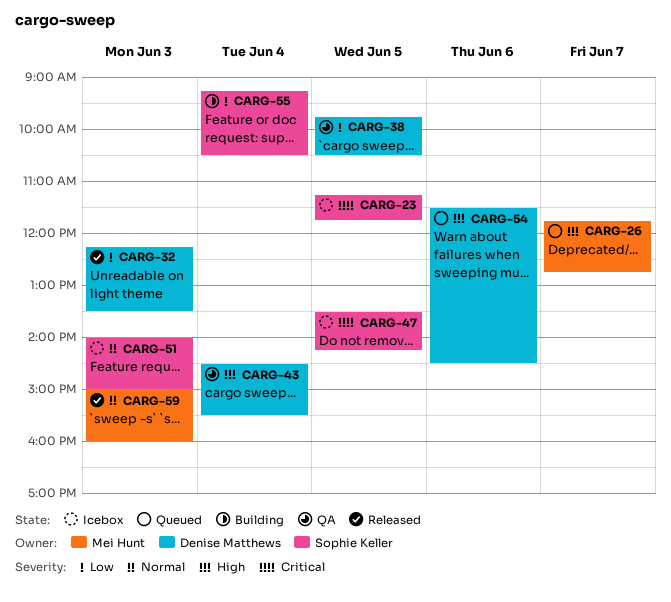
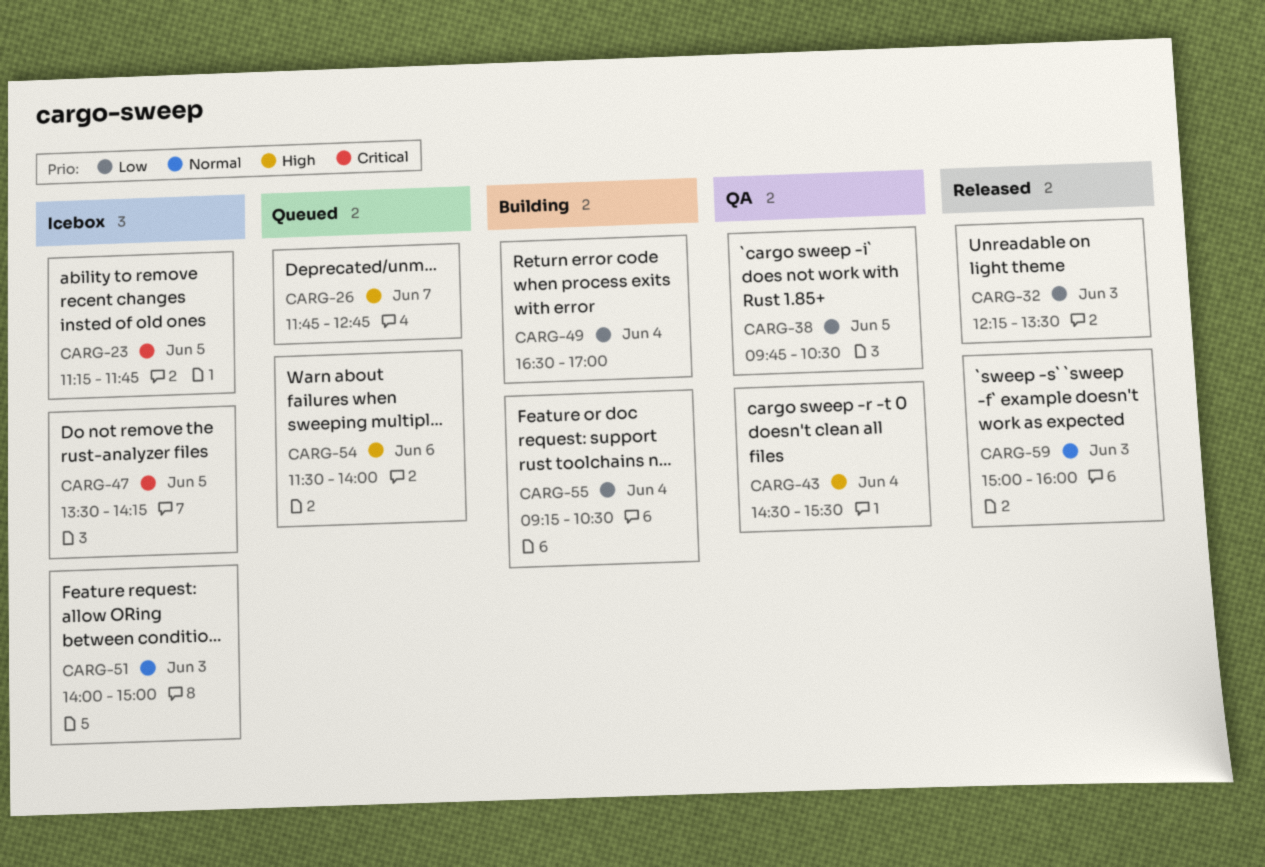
CARG-49: none -> present
CARG-54, ends: 14:30 -> 14:00

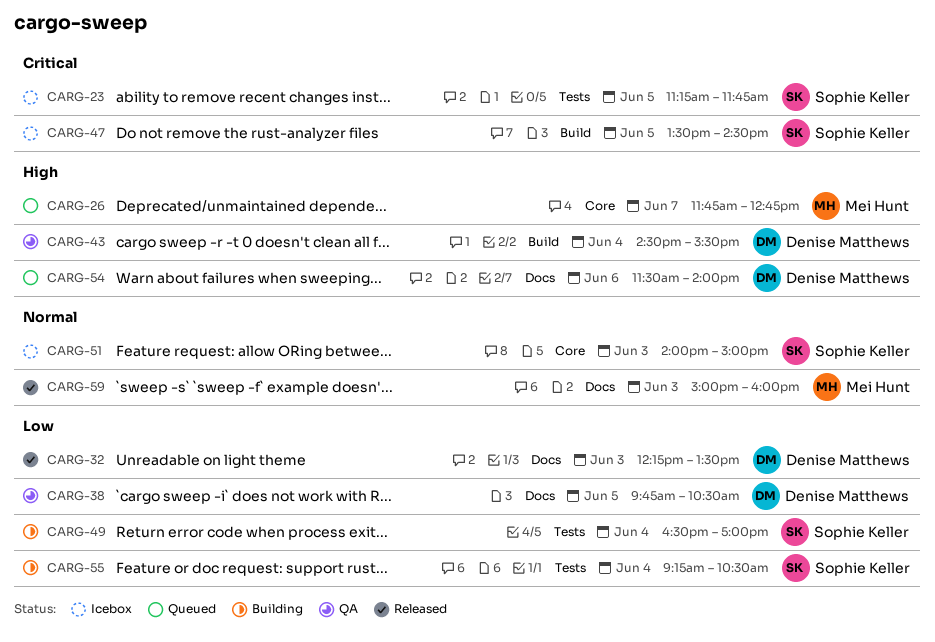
CARG-47, ends: 14:15 -> 14:30

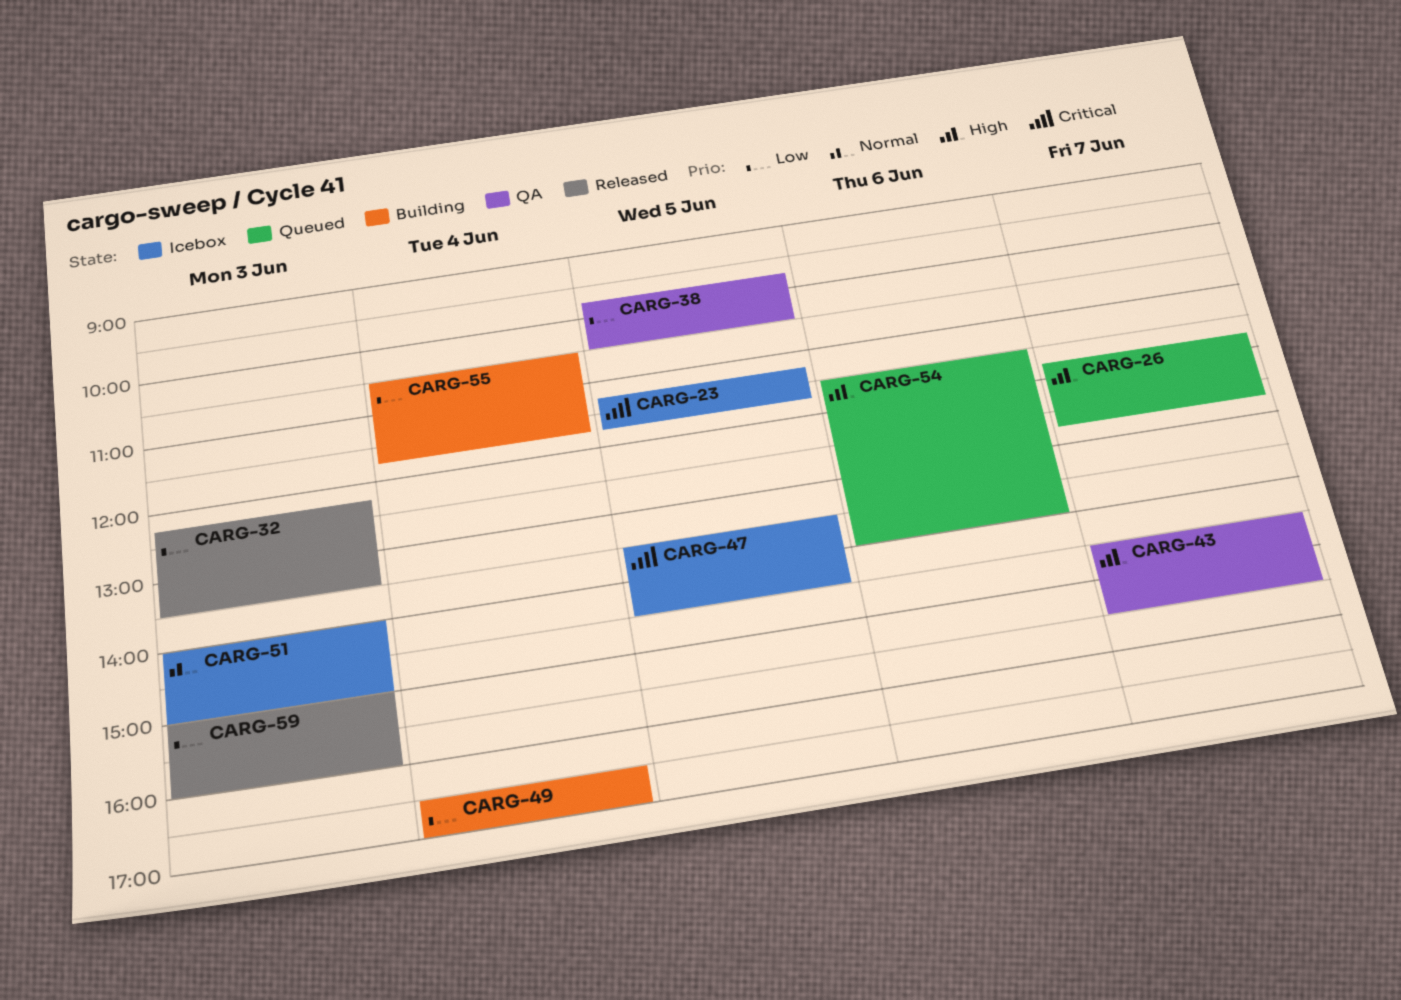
CARG-43, day: Jun 4 -> Jun 7
CARG-55, begins: 09:15 -> 10:30
CARG-55, ends: 10:30 -> 11:45
CARG-59, priority: Normal -> Low

